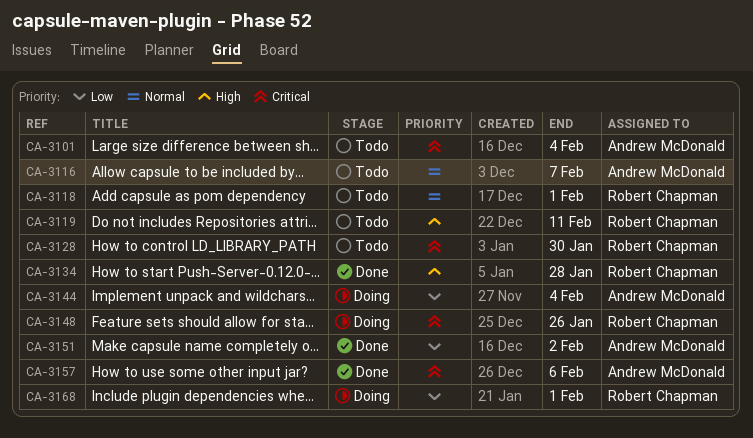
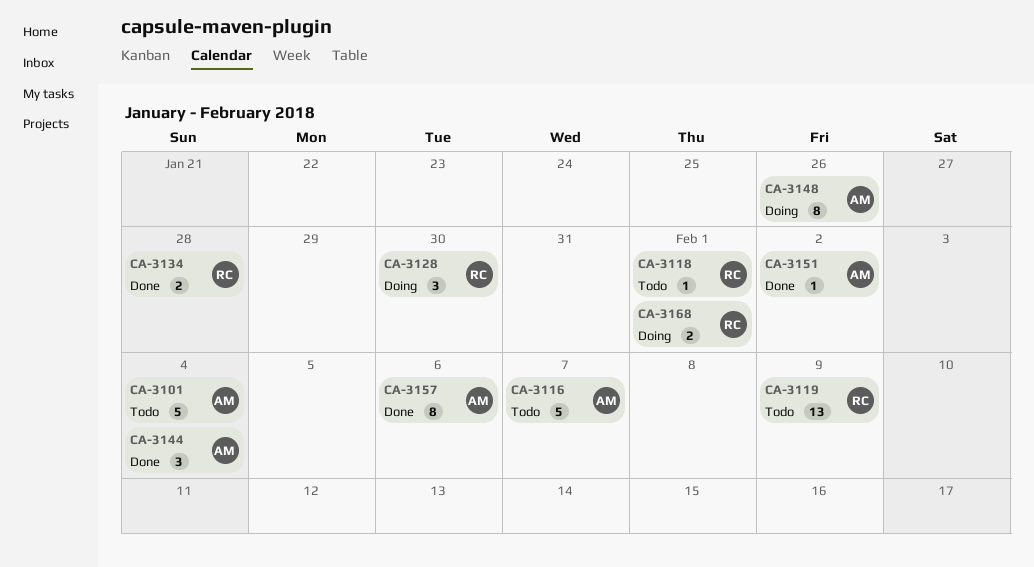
CA-3119, due: Feb 11 -> Feb 9
CA-3128, status: Todo -> Doing
CA-3144, status: Doing -> Done
CA-3148, owner: Robert Chapman -> Andrew McDonald

